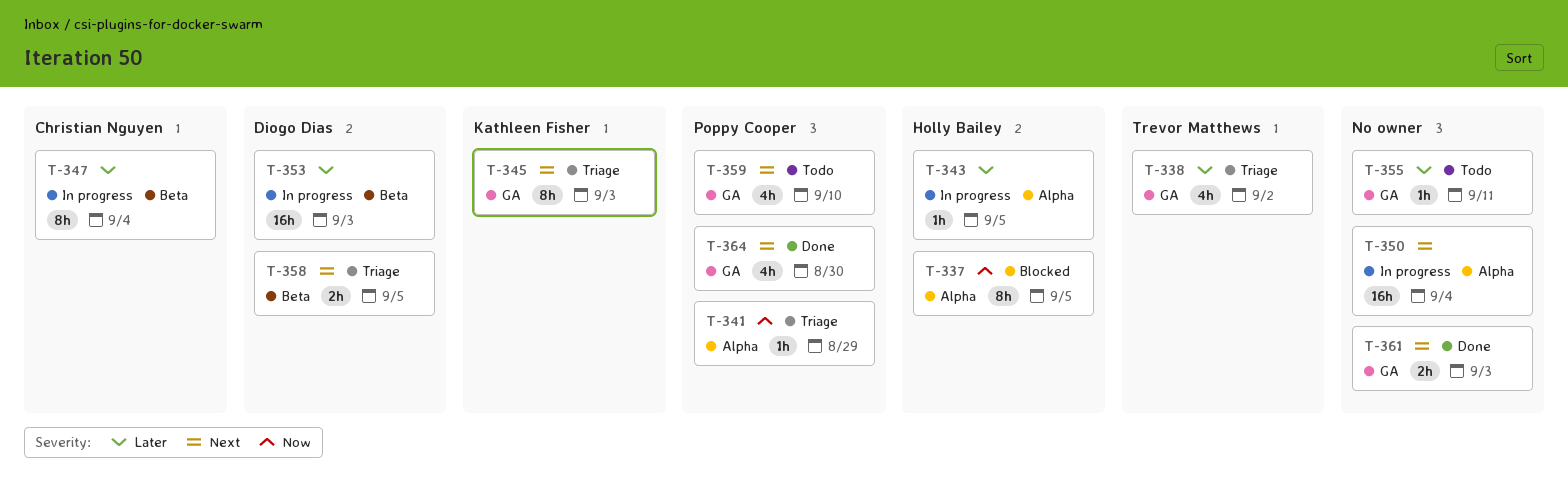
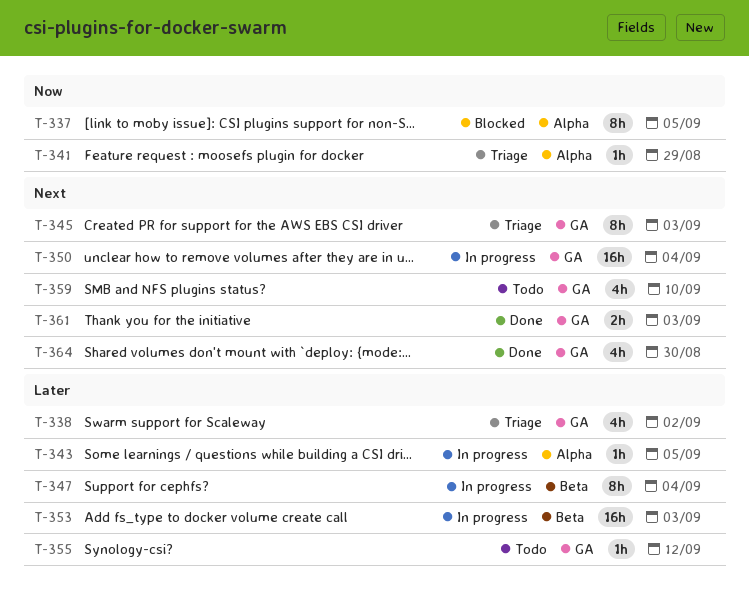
T-350, label: Alpha -> GA
T-355, due: Sep 11 -> Sep 12
T-358: present -> none

